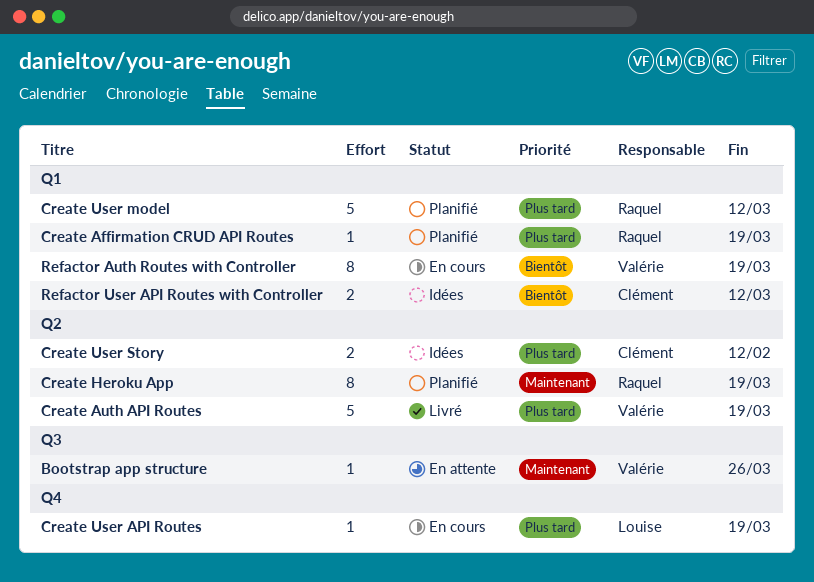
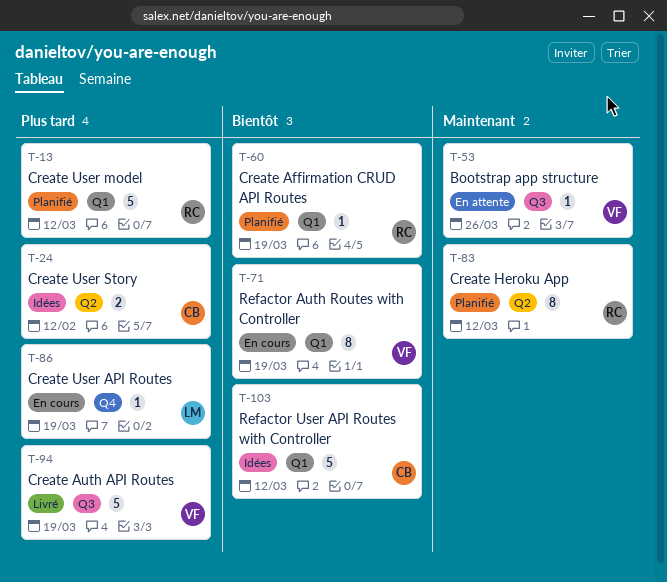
Create Affirmation CRUD API Routes, priority: Plus tard -> Bientôt
Create Auth API Routes, label: Q2 -> Q3
Create Heroku App, due: Mar 19 -> Mar 12
Refactor User API Routes with Controller, estimate: 2 -> 5

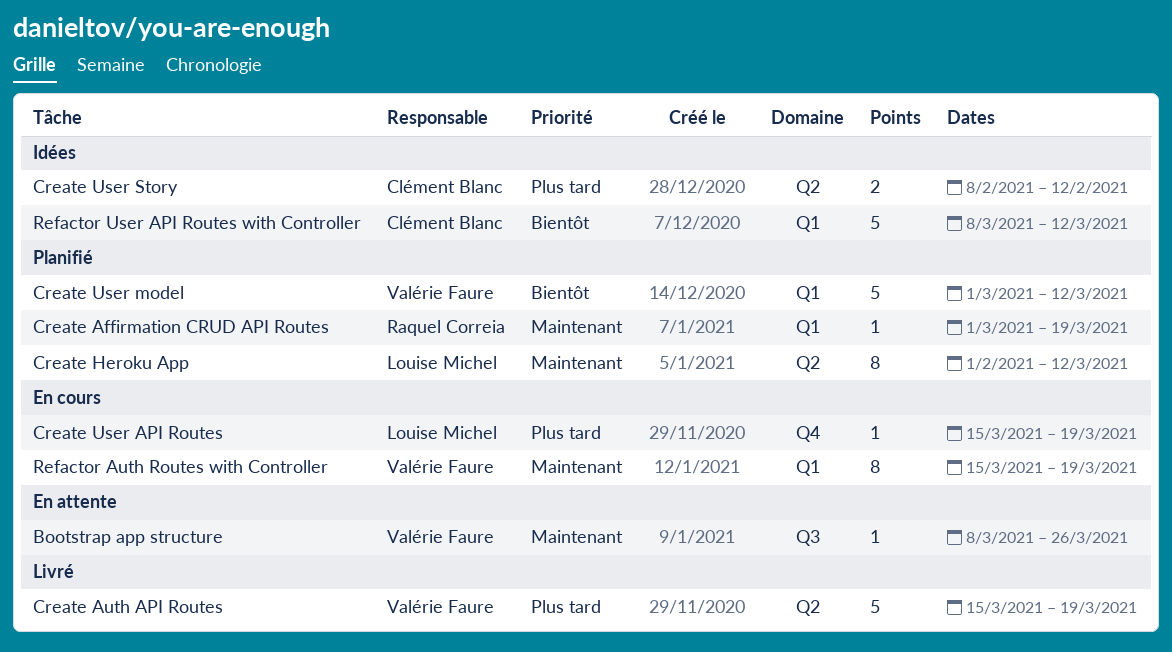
Create Affirmation CRUD API Routes, priority: Bientôt -> Maintenant
Create Auth API Routes, label: Q3 -> Q2
Create Heroku App, owner: Raquel Correia -> Louise Michel
Create User model, owner: Raquel Correia -> Valérie Faure
Create User model, priority: Plus tard -> Bientôt
Refactor Auth Routes with Controller, priority: Bientôt -> Maintenant

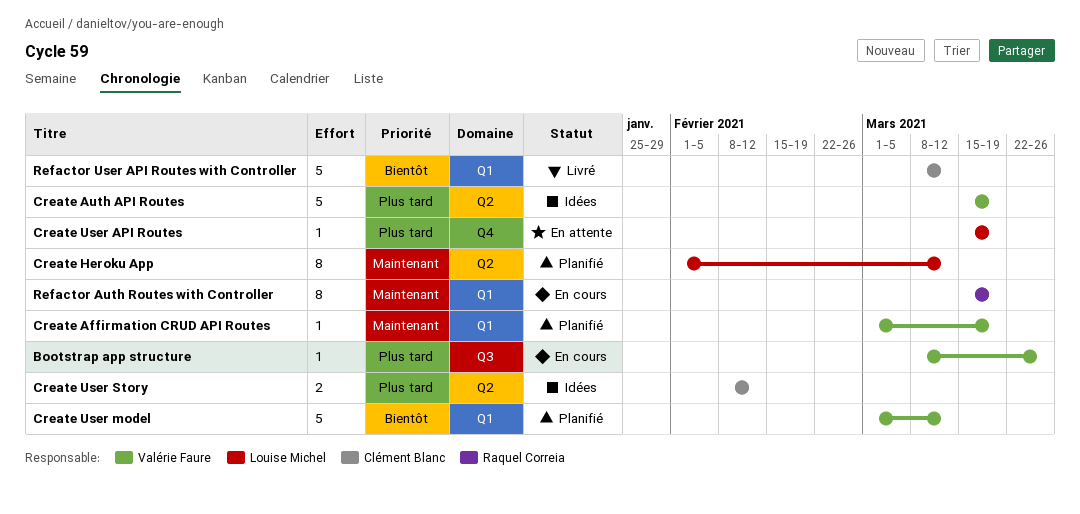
Bootstrap app structure, status: En attente -> En cours
Bootstrap app structure, priority: Maintenant -> Plus tard
Create Affirmation CRUD API Routes, owner: Raquel Correia -> Valérie Faure
Create Auth API Routes, status: Livré -> Idées
Create User API Routes, status: En cours -> En attente
Refactor Auth Routes with Controller, owner: Valérie Faure -> Raquel Correia
Refactor User API Routes with Controller, status: Idées -> Livré

